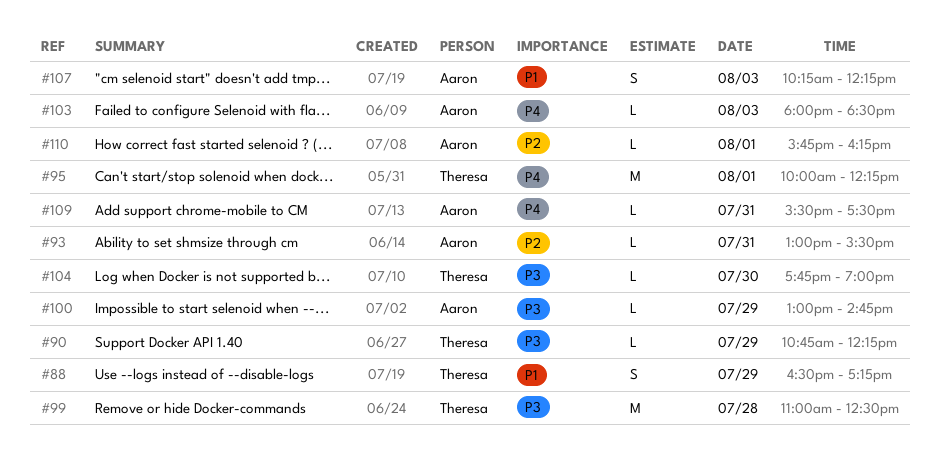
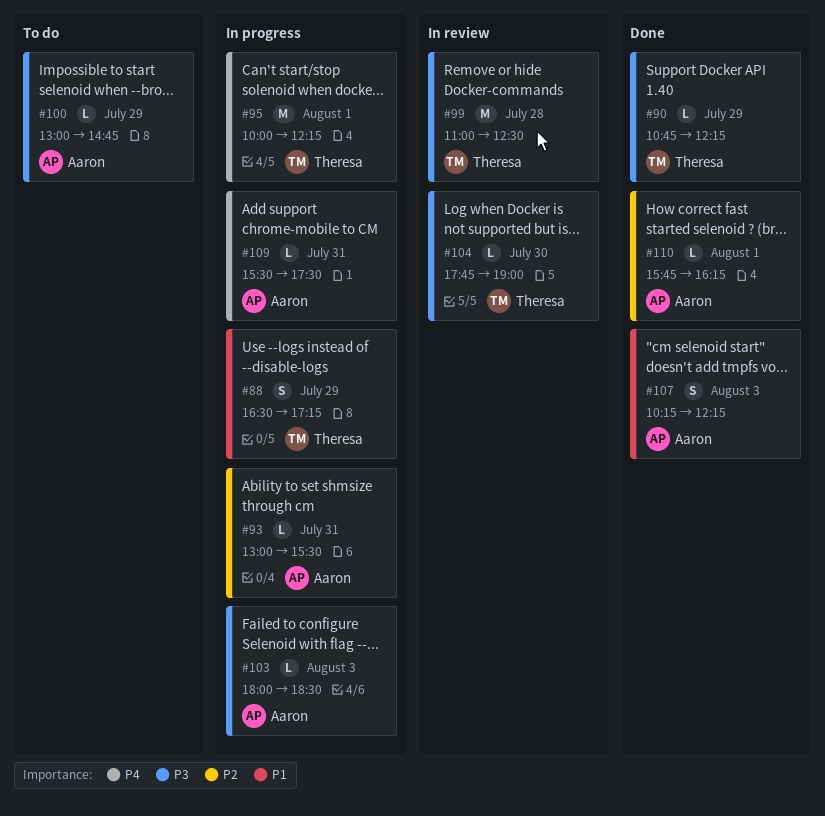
#103, priority: P4 -> P3

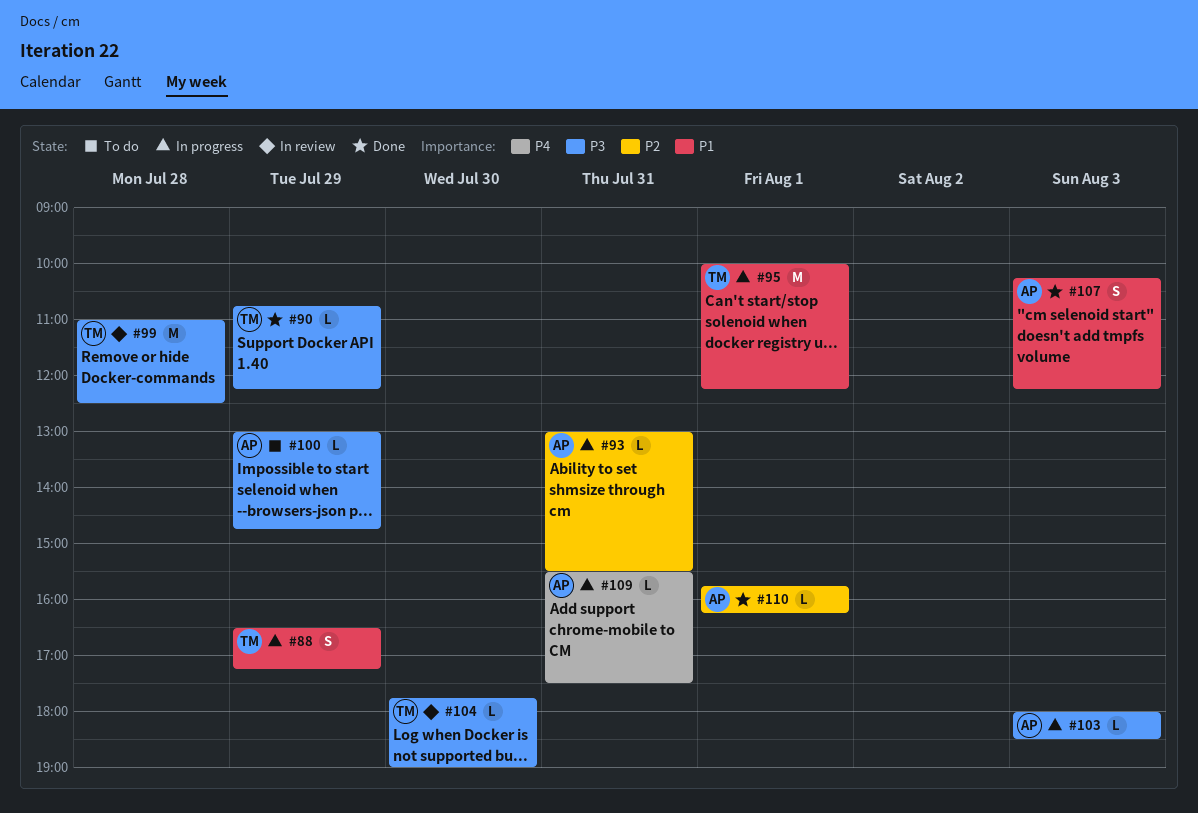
#95, priority: P4 -> P1

